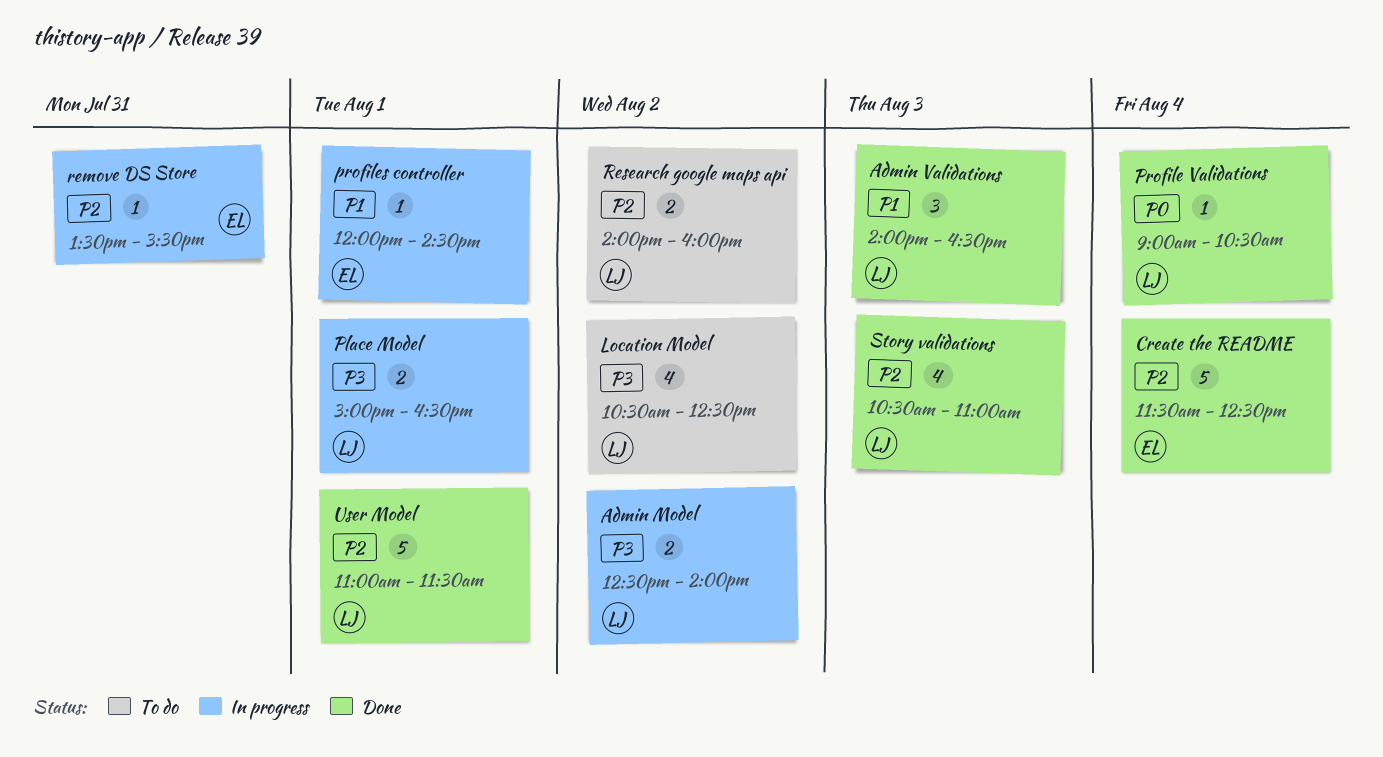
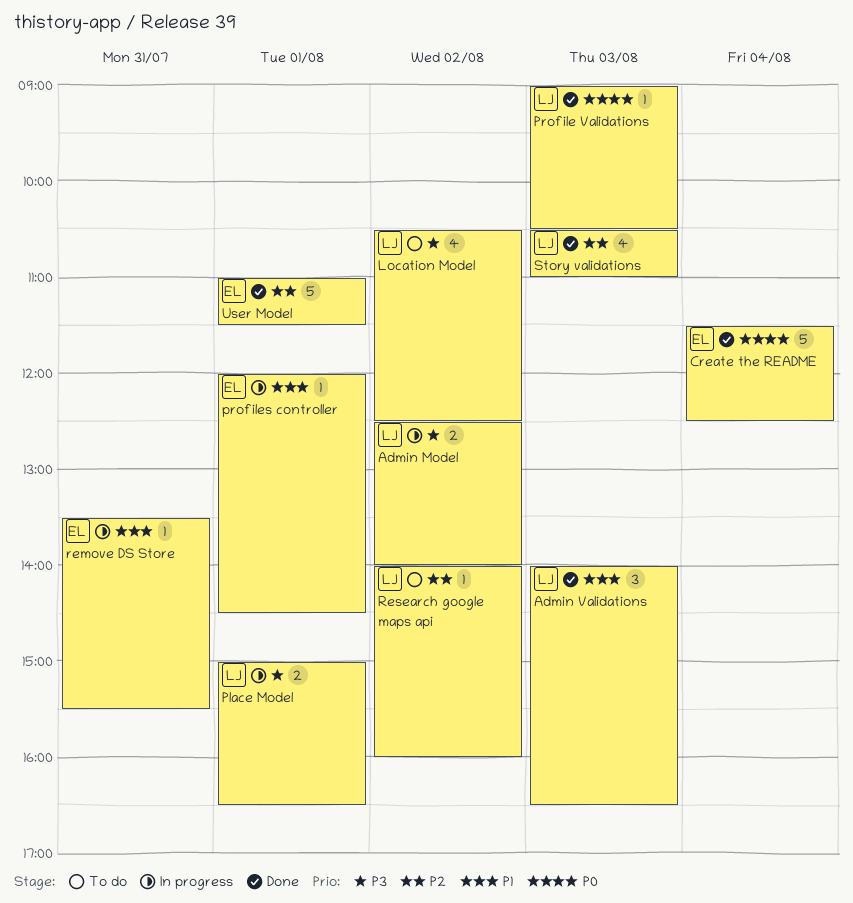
Create the README, priority: P2 -> P0
Profile Validations, day: Aug 4 -> Aug 3
remove DS Store, priority: P2 -> P1
Research google maps api, estimate: 2 -> 1
User Model, owner: LJ -> EL

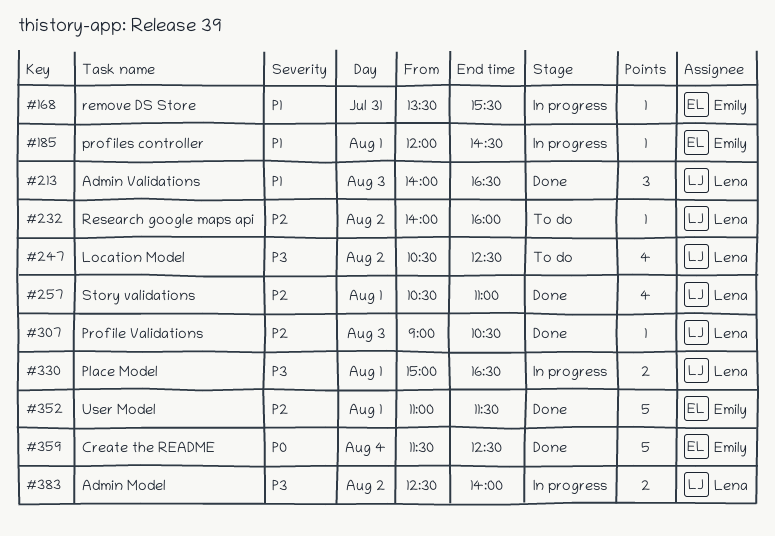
Profile Validations, priority: P0 -> P2
Story validations, day: Aug 3 -> Aug 1

